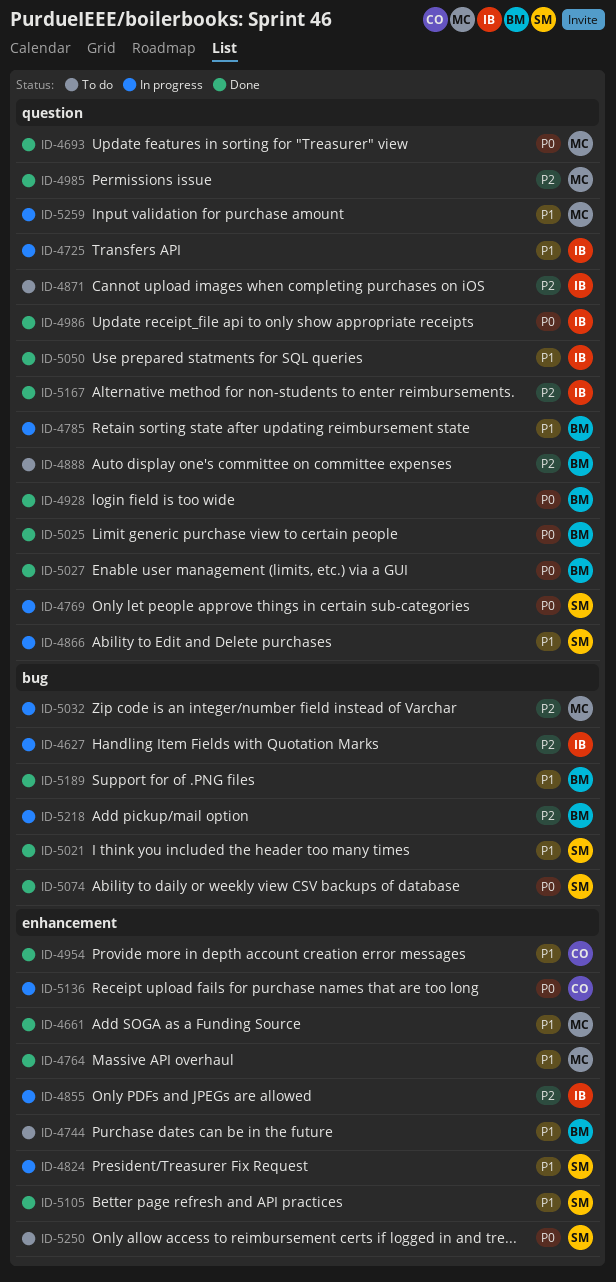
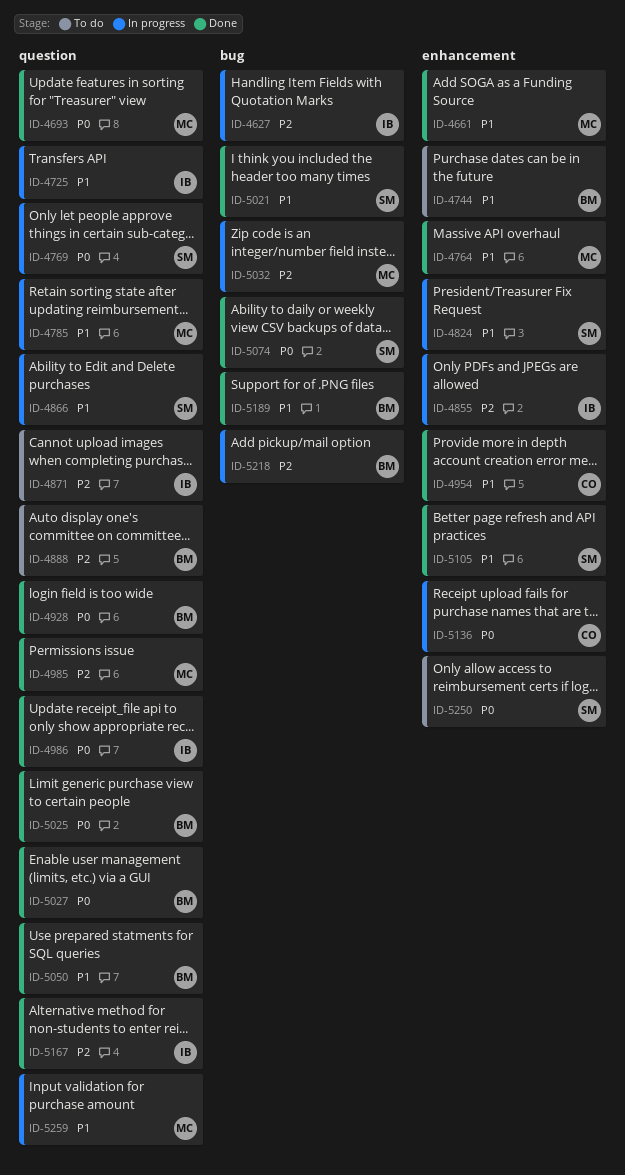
ID-4785, owner: BM -> MC
ID-5050, owner: IB -> BM

